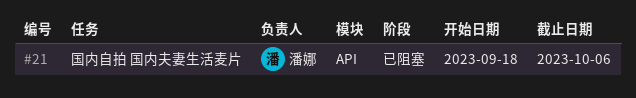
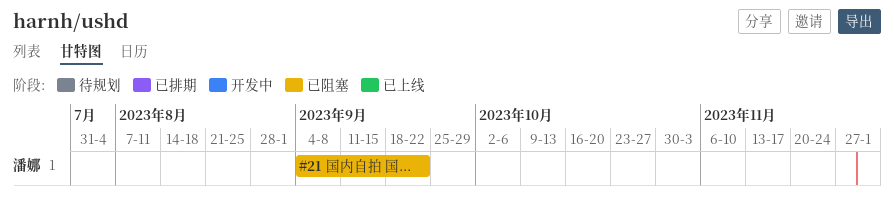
#21, start: Sep 18 -> Sep 4
#21, due: Oct 6 -> Sep 22

